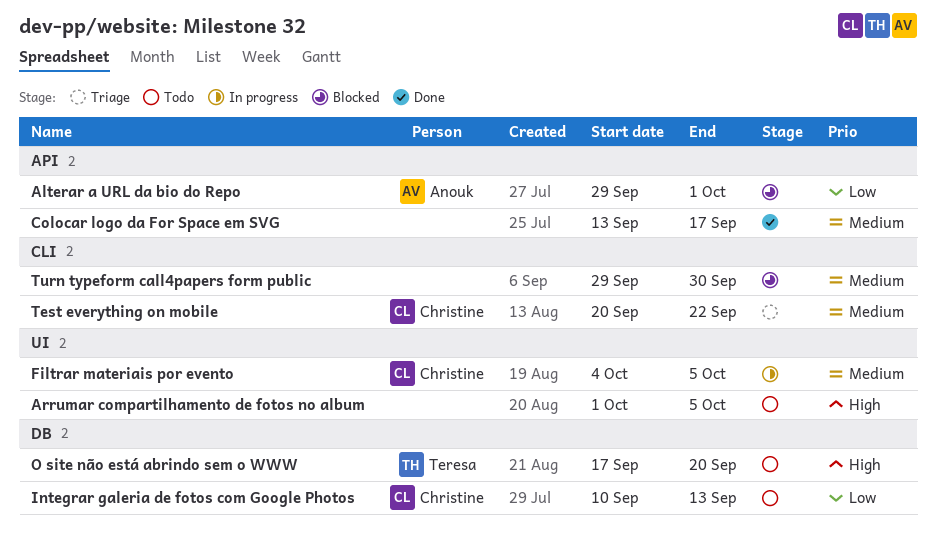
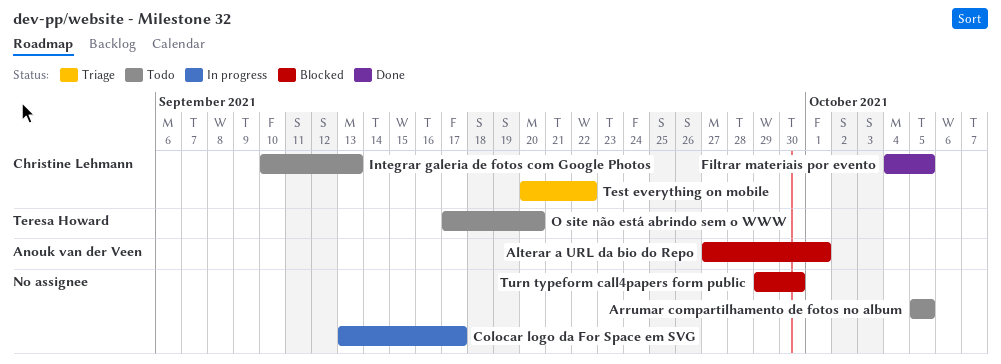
Alterar a URL da bio do Repo, start: Sep 29 -> Sep 27
Arrumar compartilhamento de fotos no album, start: Oct 1 -> Oct 5
Colocar logo da For Space em SVG, status: Done -> In progress
Filtrar materiais por evento, status: In progress -> Done

